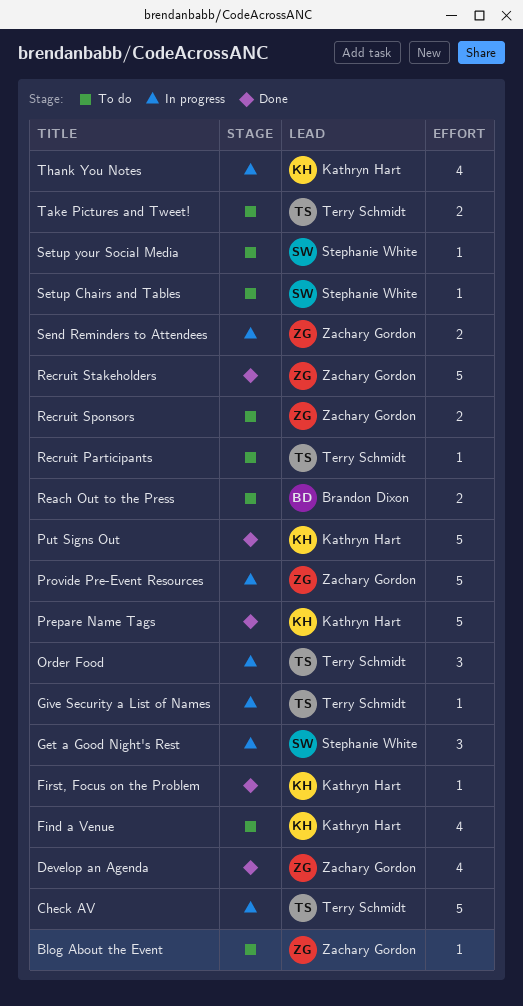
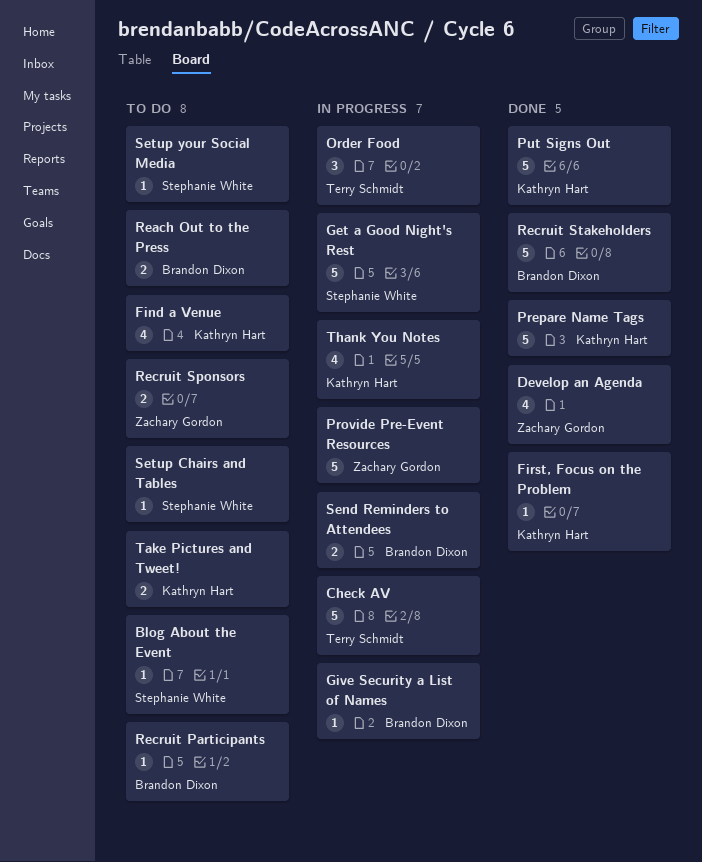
Blog About the Event, owner: Zachary Gordon -> Stephanie White
Get a Good Night's Rest, estimate: 3 -> 5
Give Security a List of Names, owner: Terry Schmidt -> Brandon Dixon
Recruit Participants, owner: Terry Schmidt -> Brandon Dixon
Recruit Stakeholders, owner: Zachary Gordon -> Brandon Dixon
Send Reminders to Attendees, owner: Zachary Gordon -> Brandon Dixon
Take Pictures and Tweet!, owner: Terry Schmidt -> Kathryn Hart

